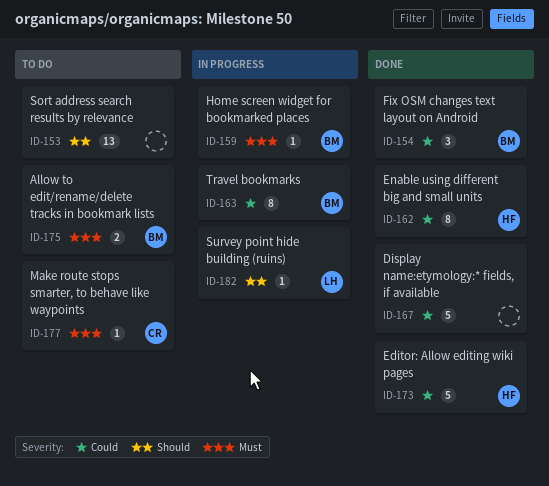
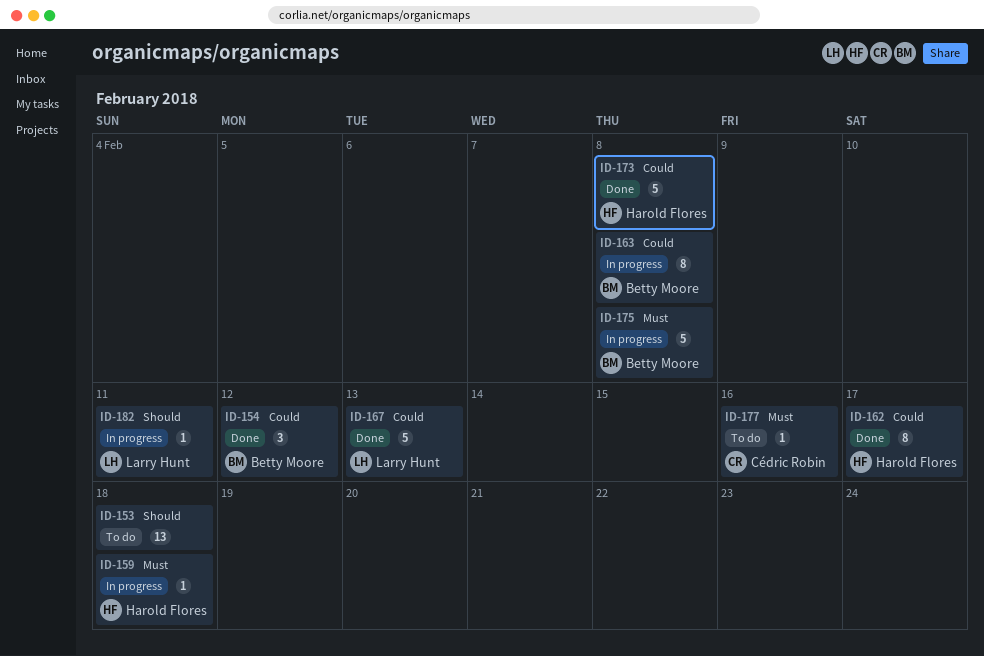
ID-159, owner: Betty Moore -> Harold Flores
ID-167, owner: none -> Larry Hunt
ID-175, status: To do -> In progress
ID-175, estimate: 2 -> 5

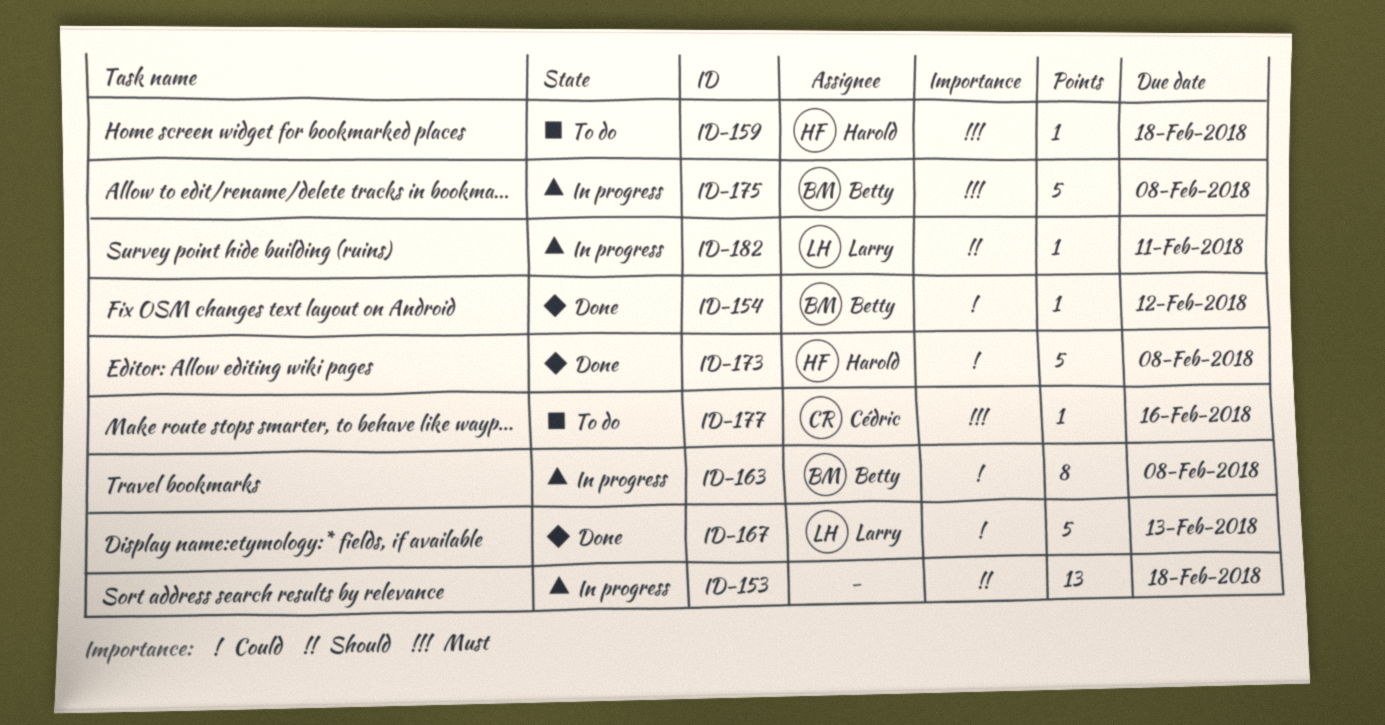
ID-153, status: To do -> In progress
ID-154, estimate: 3 -> 1
ID-159, status: In progress -> To do
ID-162: present -> none

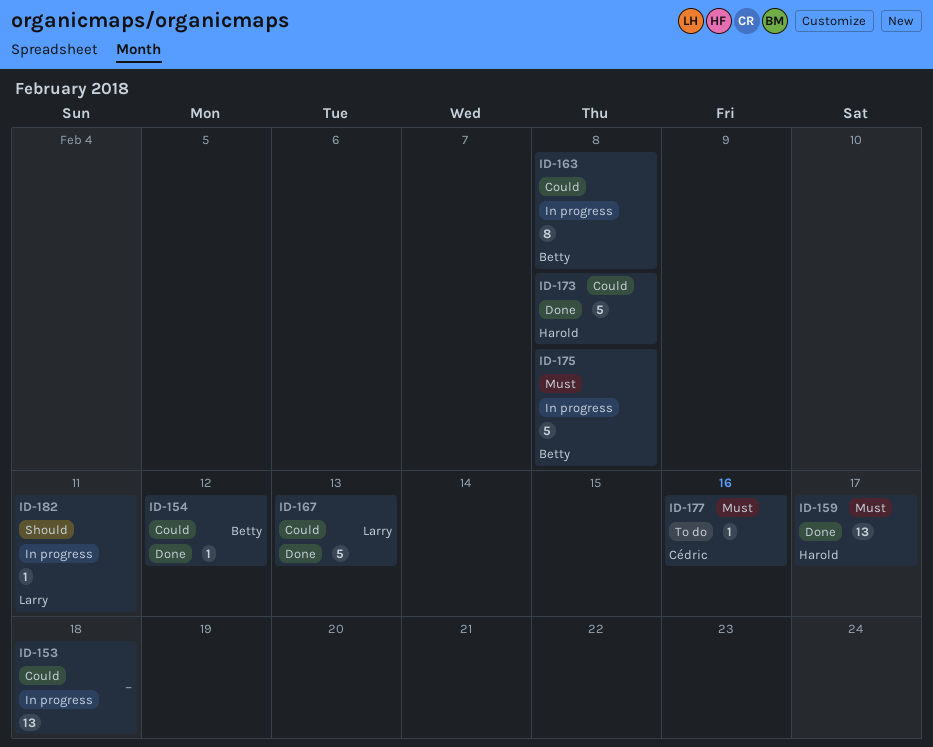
ID-153, priority: Should -> Could
ID-159, status: To do -> Done
ID-159, estimate: 1 -> 13
ID-159, due: Feb 18 -> Feb 17

